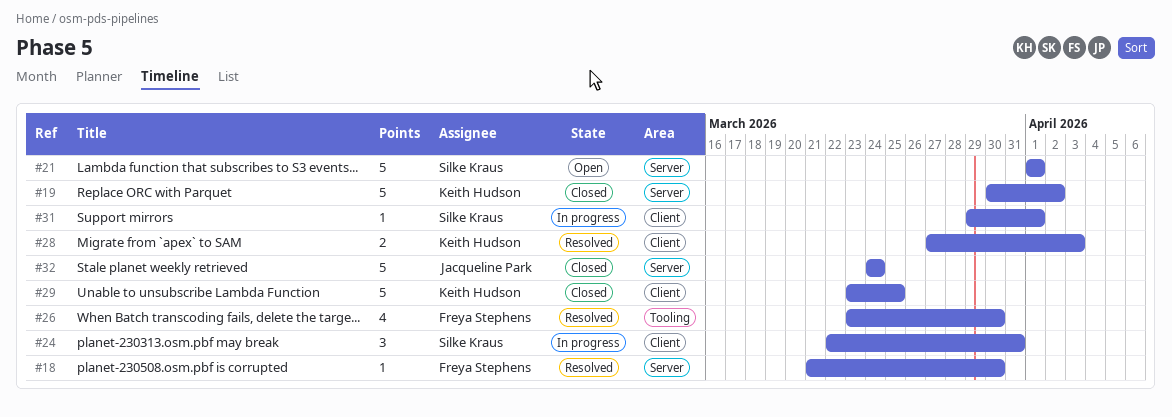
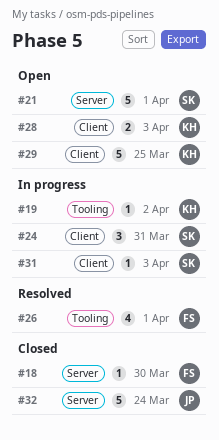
#18, status: Resolved -> Closed
#19, status: Closed -> In progress
#19, label: Server -> Tooling
#19, estimate: 5 -> 1
#26, due: Mar 30 -> Apr 1
#28, status: Resolved -> Open
#29, status: Closed -> Open
#31, due: Apr 1 -> Apr 3

